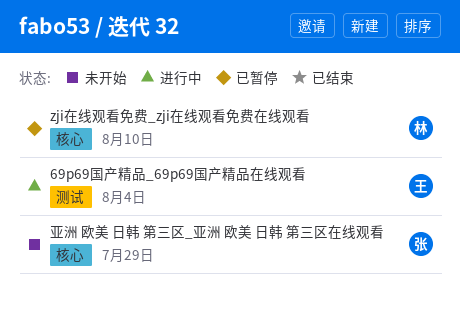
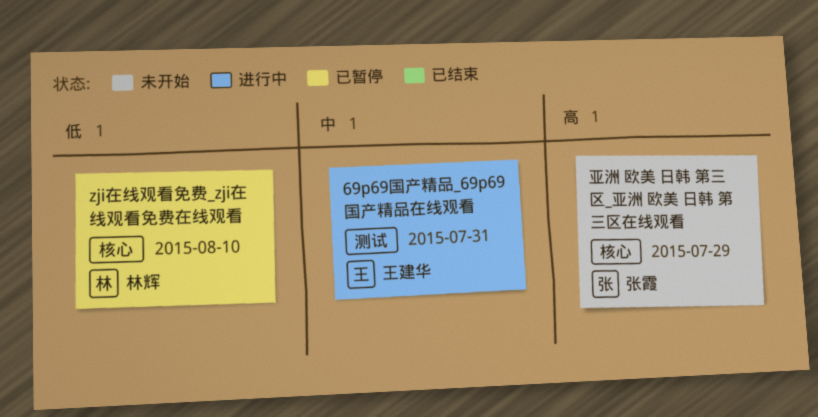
69p69国产精品_69p69国产精品在线观看, due: Aug 4 -> Jul 31

